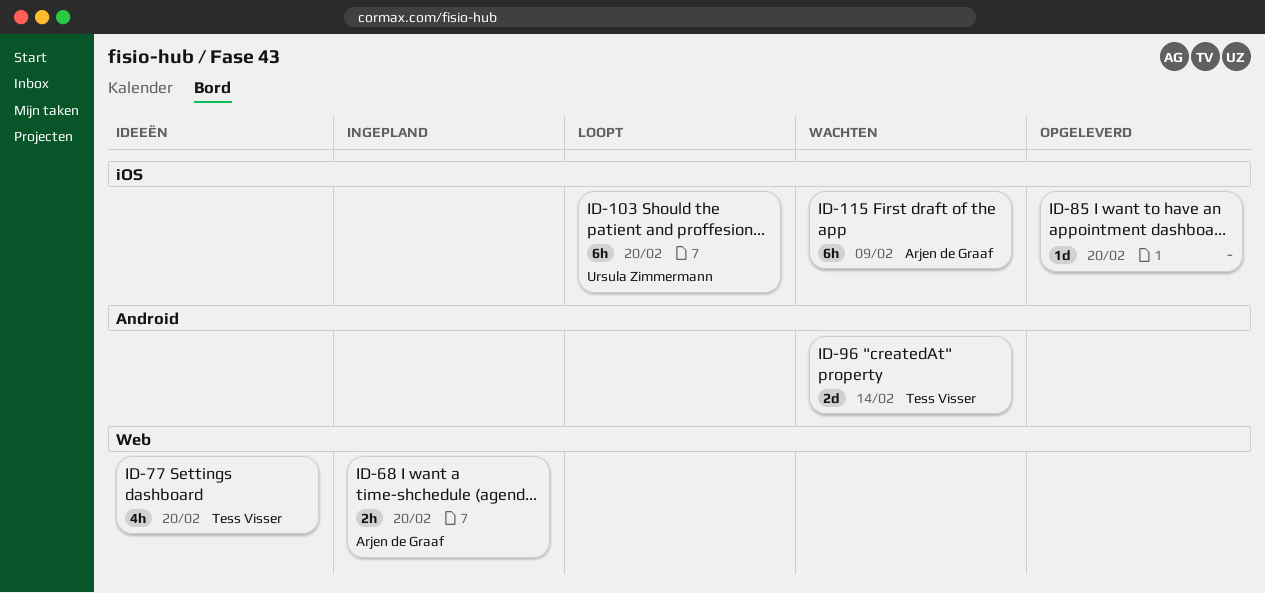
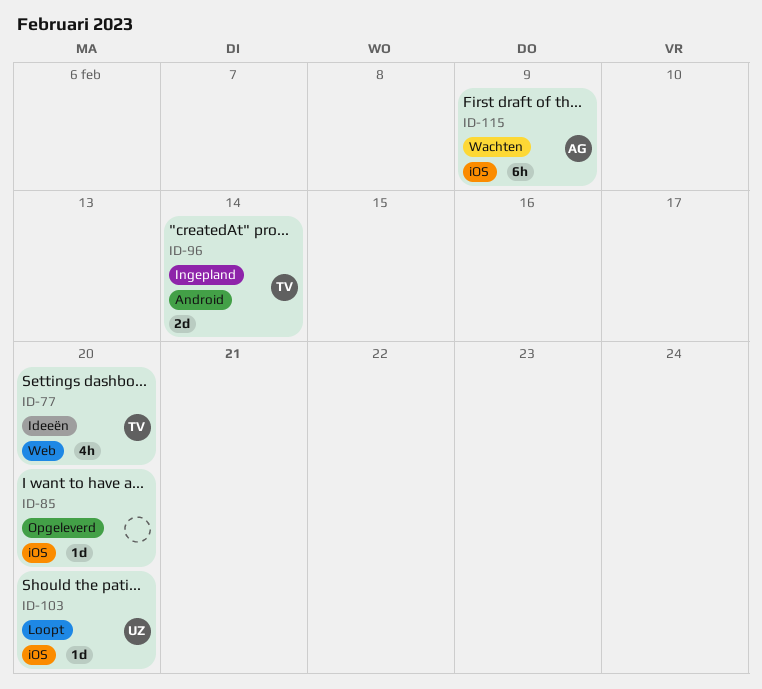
ID-68: present -> none
ID-96, status: Wachten -> Ingepland
ID-103, estimate: 6h -> 1d

